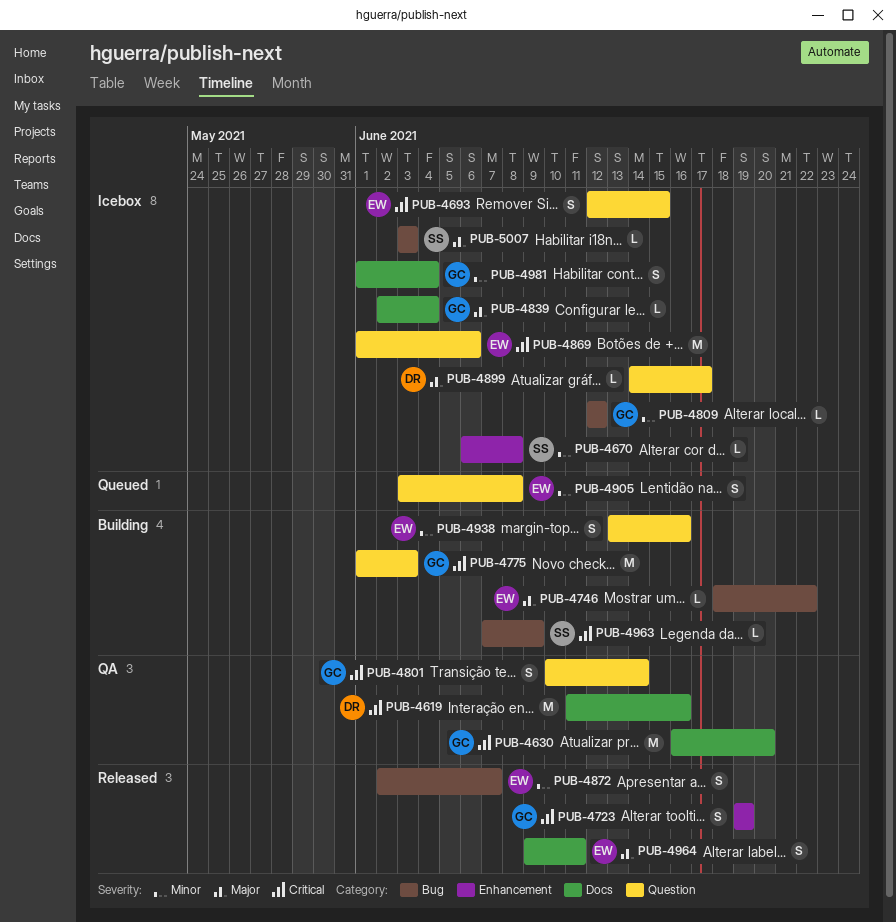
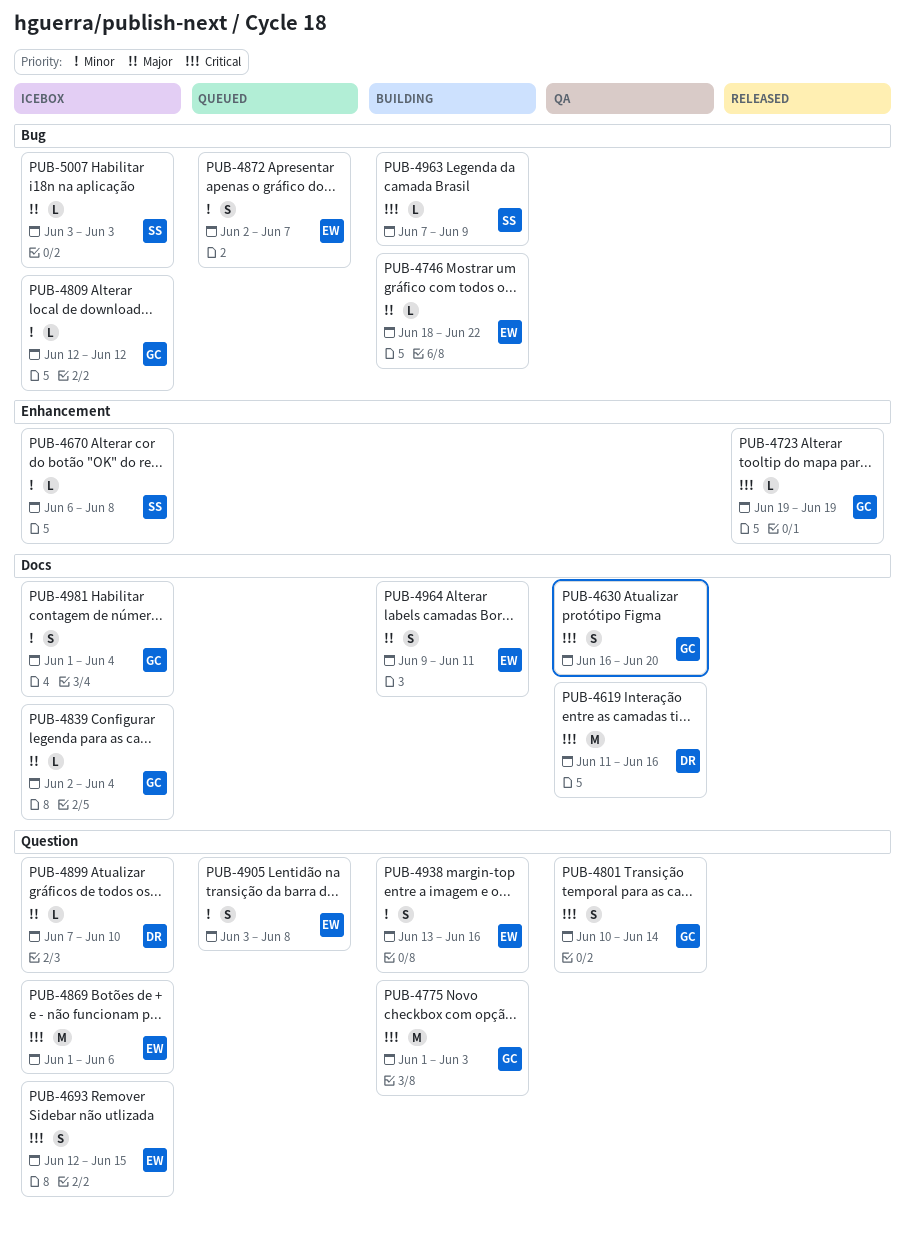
PUB-4630, estimate: M -> S
PUB-4723, estimate: S -> L
PUB-4872, status: Released -> Queued
PUB-4899, start: Jun 14 -> Jun 7
PUB-4899, due: Jun 17 -> Jun 10
PUB-4964, status: Released -> Building

